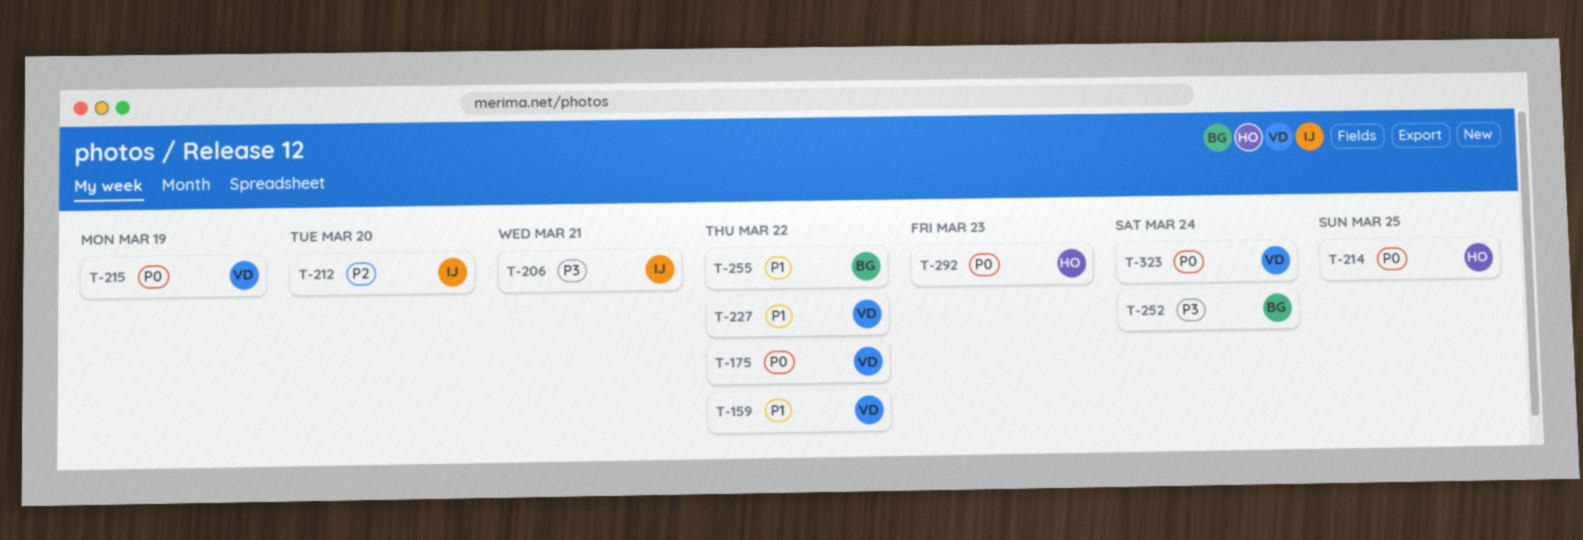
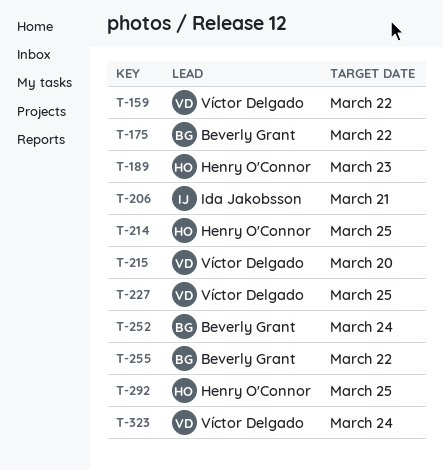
T-175, owner: Víctor Delgado -> Beverly Grant
T-189: none -> present
T-212: present -> none
T-215, due: Mar 19 -> Mar 20
T-227, due: Mar 22 -> Mar 25
T-292, due: Mar 23 -> Mar 25

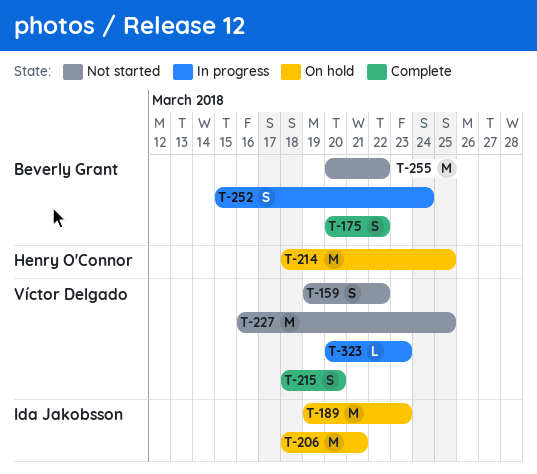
T-189, owner: Henry O'Connor -> Ida Jakobsson
T-292: present -> none
T-323, due: Mar 24 -> Mar 23

